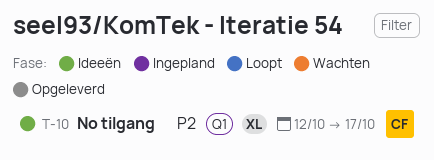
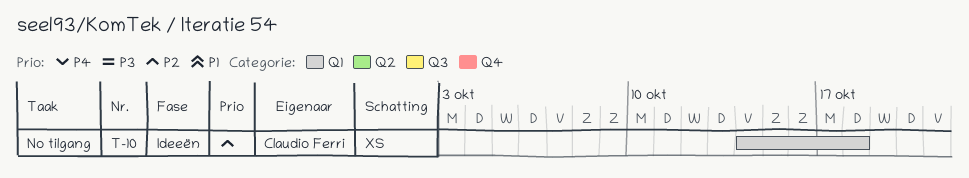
T-10, estimate: XL -> XS
T-10, start: Oct 12 -> Oct 14
T-10, due: Oct 17 -> Oct 18

